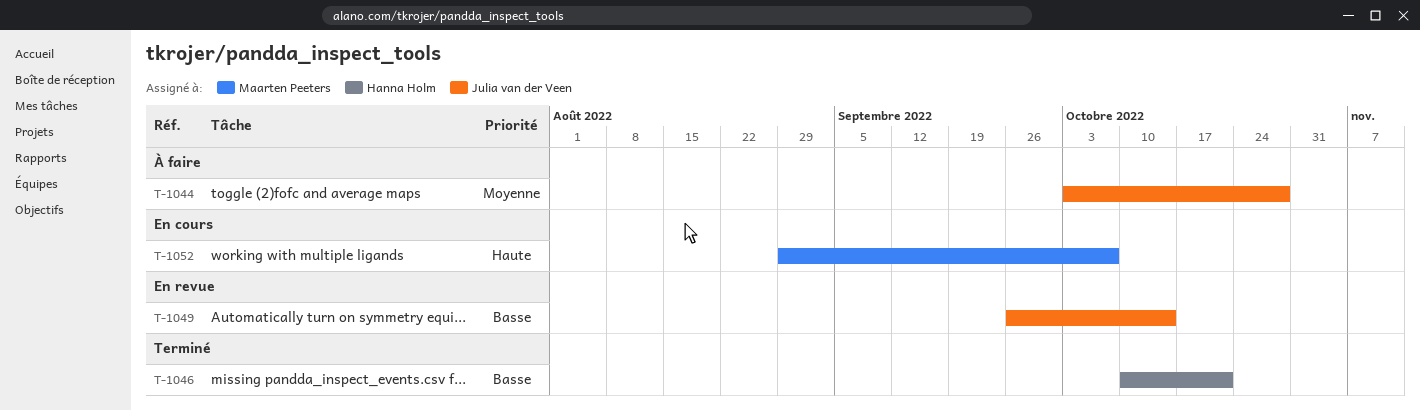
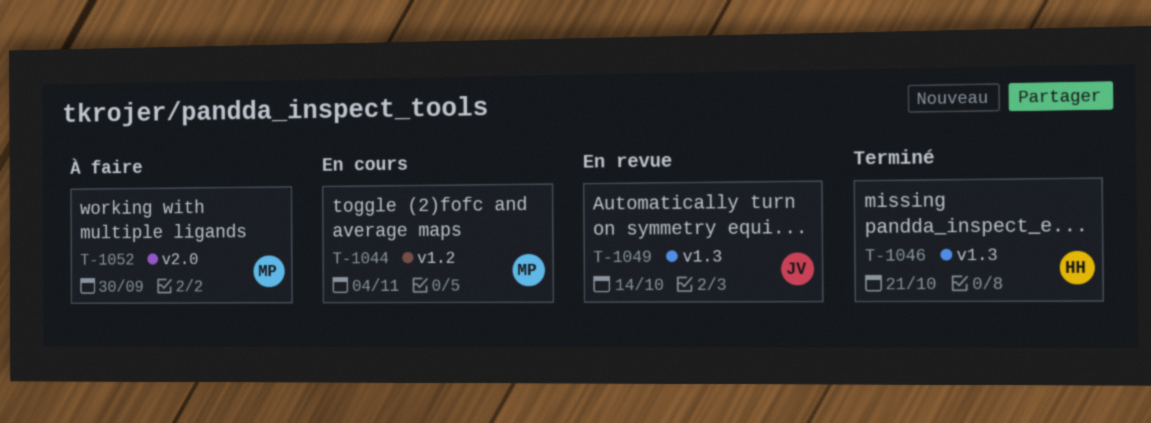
T-1044, status: À faire -> En cours
T-1044, owner: Julia van der Veen -> Maarten Peeters
T-1044, due: Oct 28 -> Nov 4
T-1052, status: En cours -> À faire
T-1052, due: Oct 7 -> Sep 30

